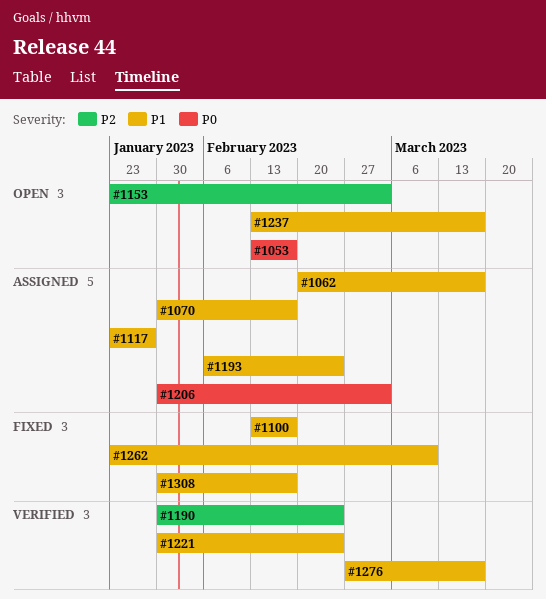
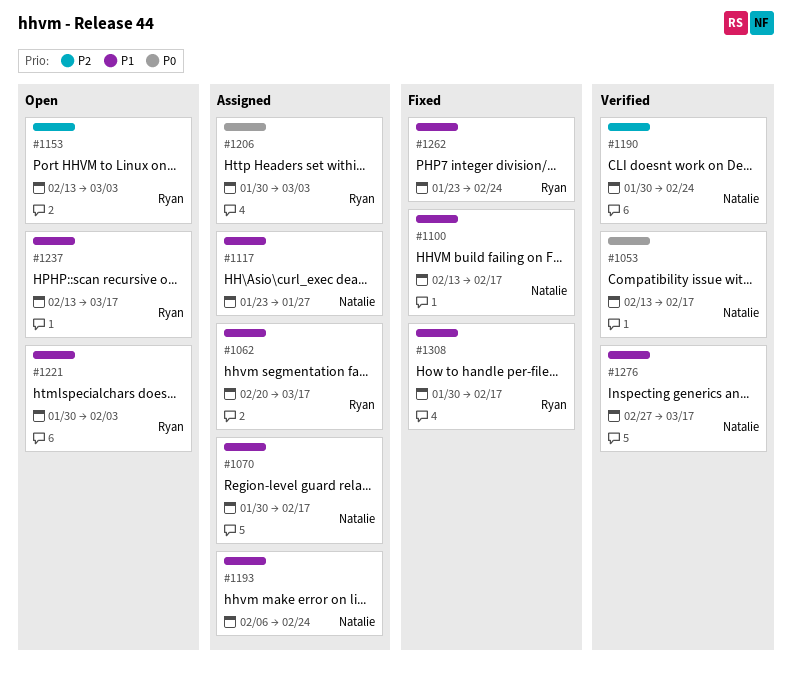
#1053, status: Open -> Verified
#1153, start: Jan 23 -> Feb 13
#1221, status: Verified -> Open
#1221, due: Feb 24 -> Feb 3
#1262, due: Mar 10 -> Feb 24

